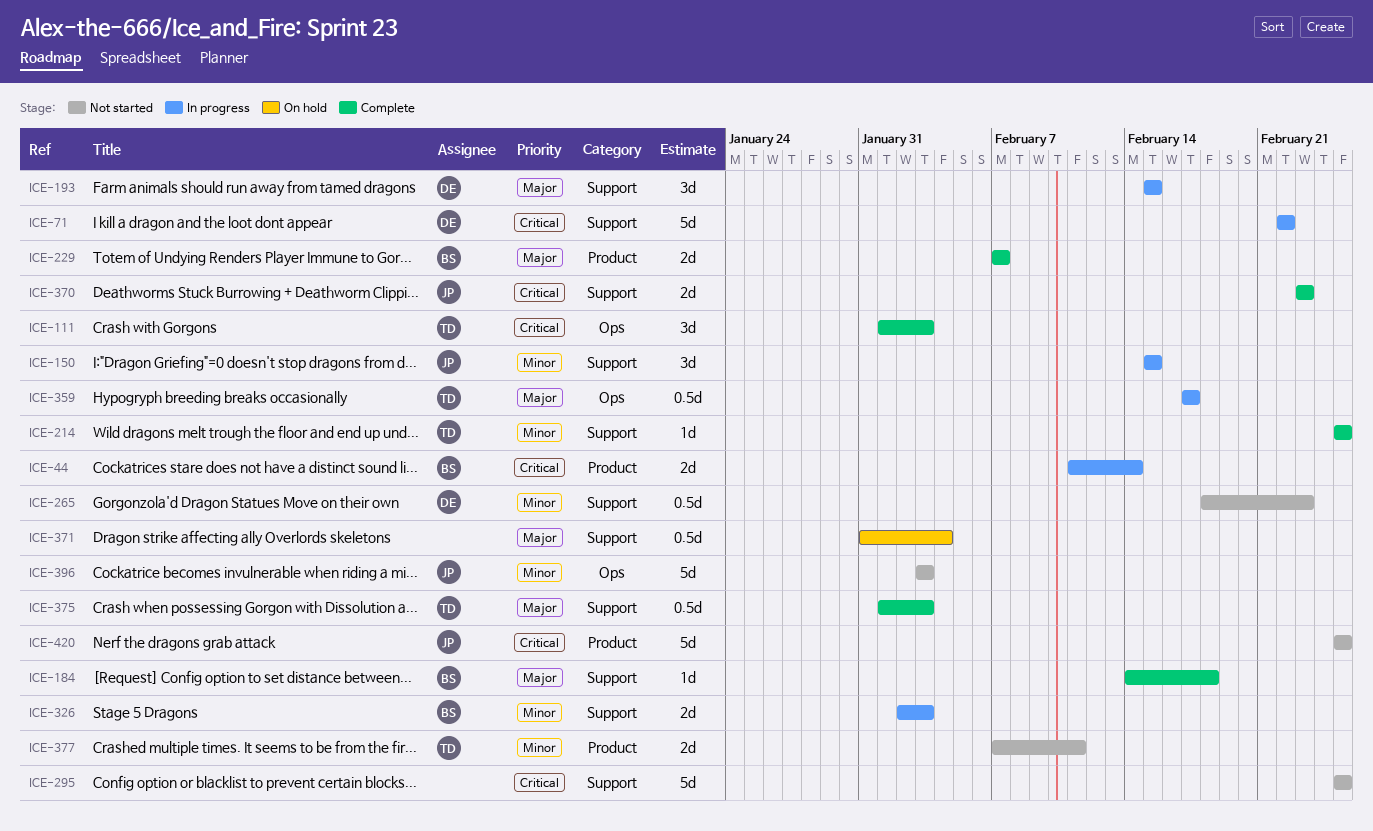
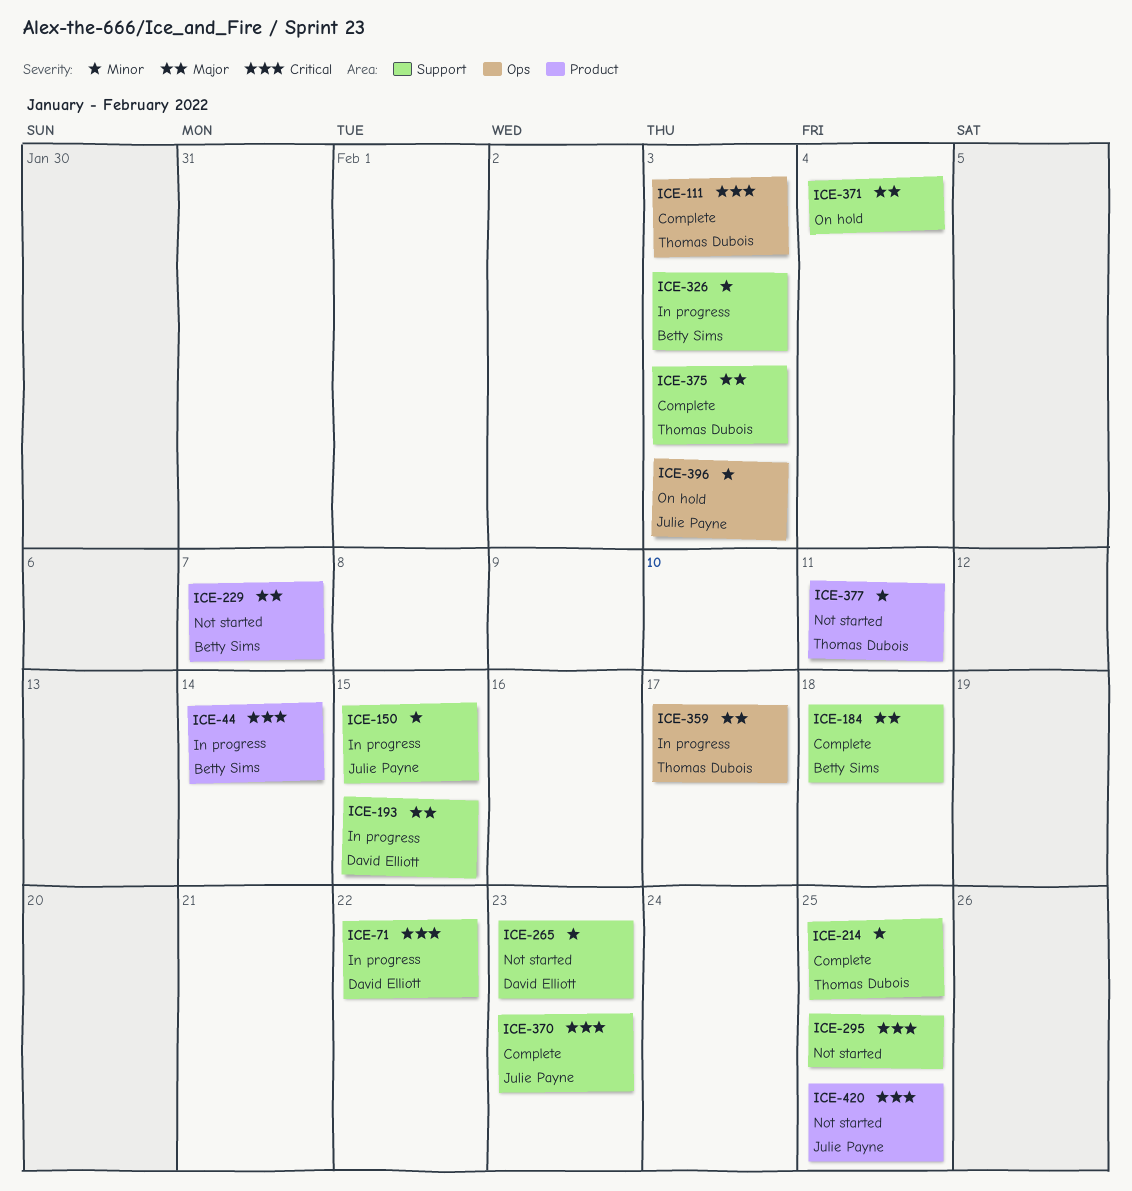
ICE-229, status: Complete -> Not started
ICE-396, status: Not started -> On hold

